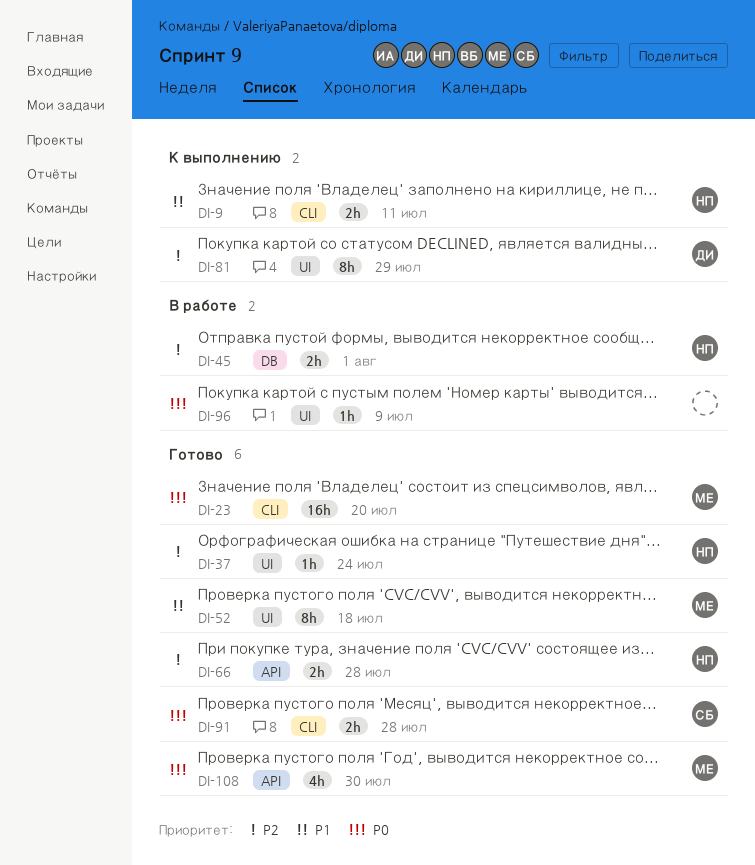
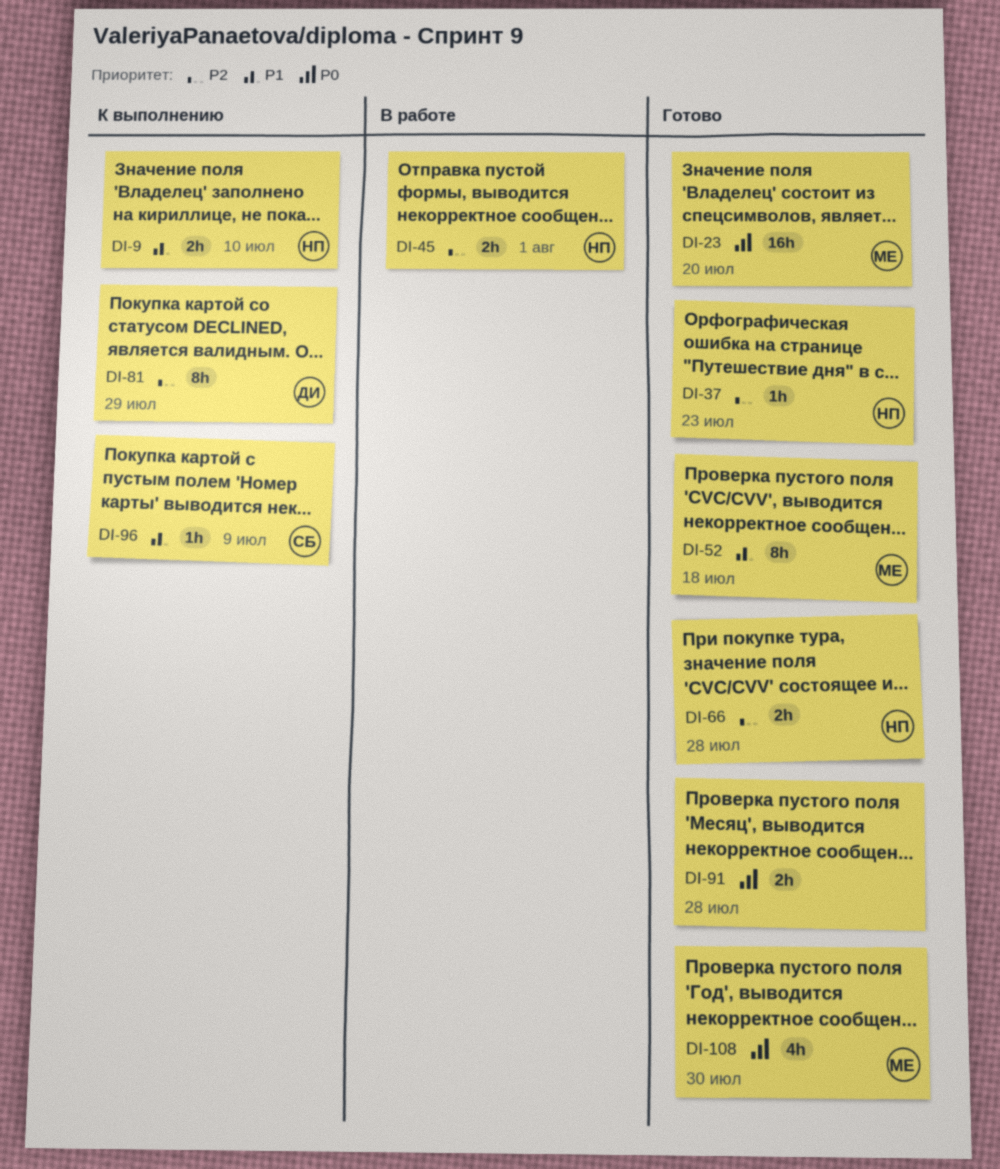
DI-9, due: Jul 11 -> Jul 10
DI-37, due: Jul 24 -> Jul 23
DI-91, owner: СБ -> none
DI-96, status: В работе -> К выполнению
DI-96, owner: none -> СБ
DI-96, priority: P0 -> P1

